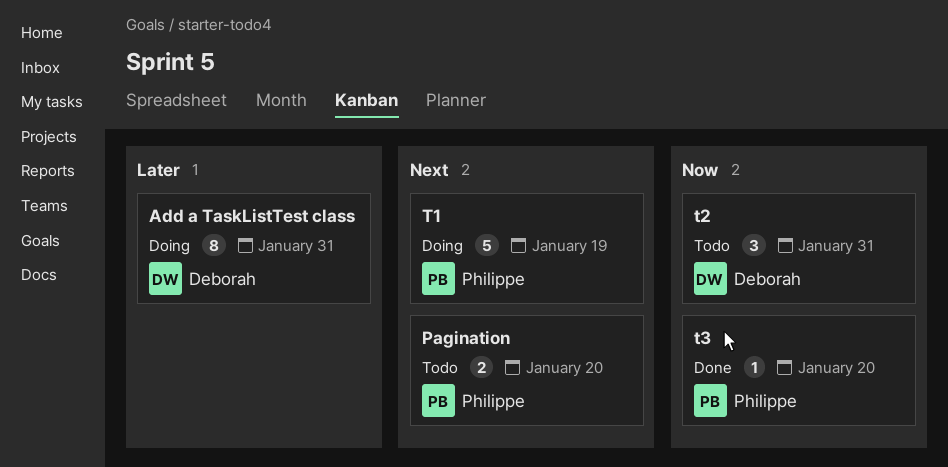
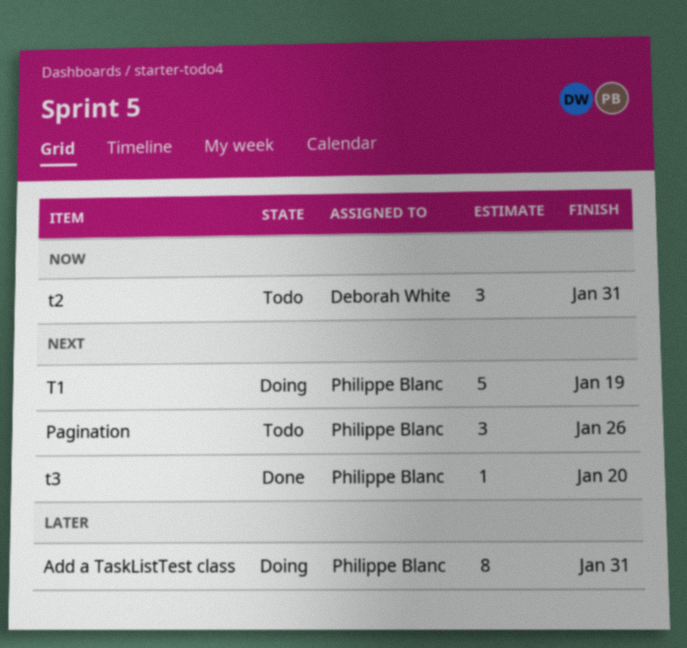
Add a TaskListTest class, owner: Deborah White -> Philippe Blanc
Pagination, estimate: 2 -> 3
Pagination, due: Jan 20 -> Jan 26
t3, priority: Now -> Next

